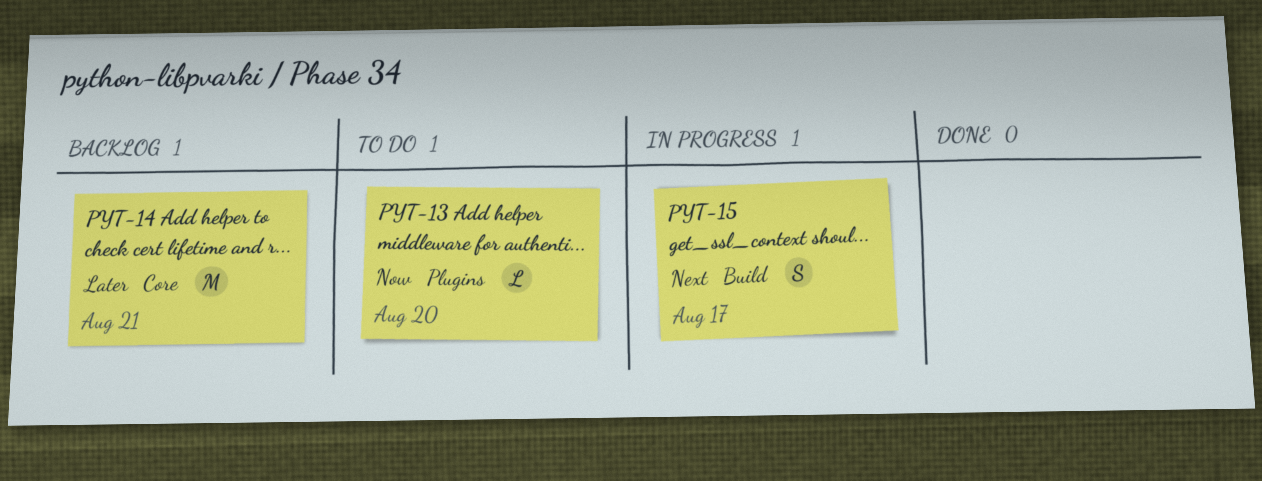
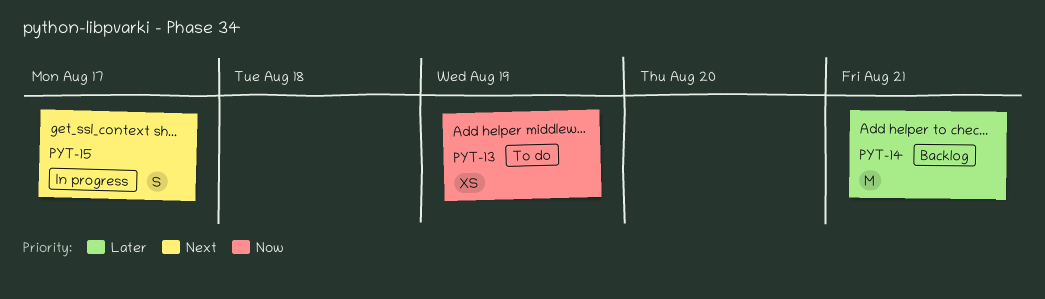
PYT-13, estimate: L -> XS
PYT-13, due: Aug 20 -> Aug 19

